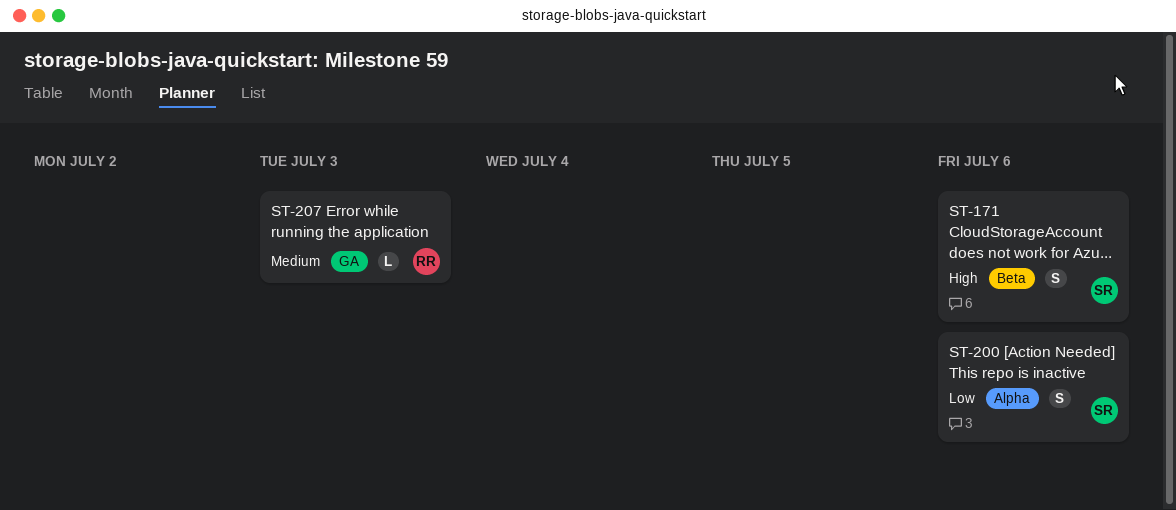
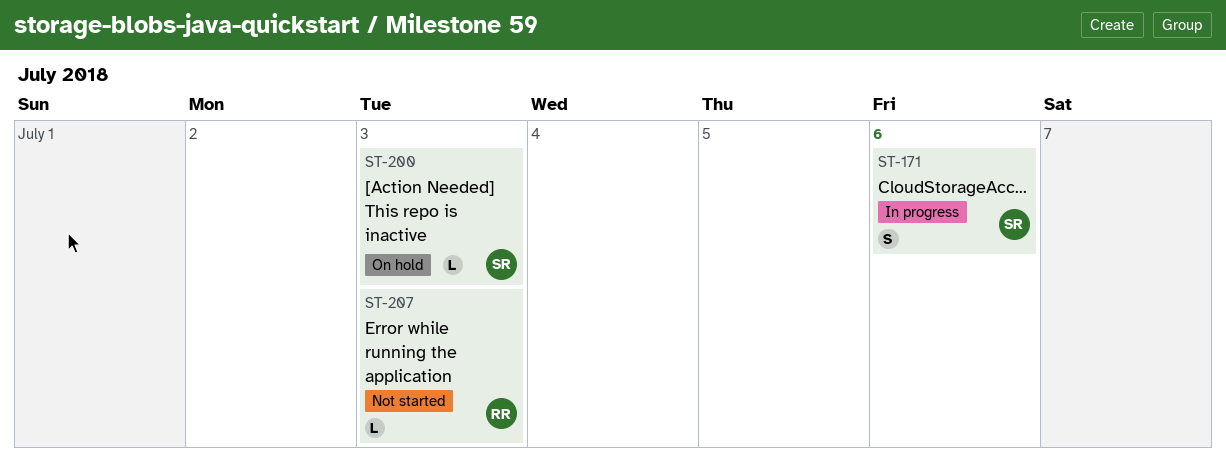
ST-200, estimate: S -> L
ST-200, due: Jul 6 -> Jul 3

